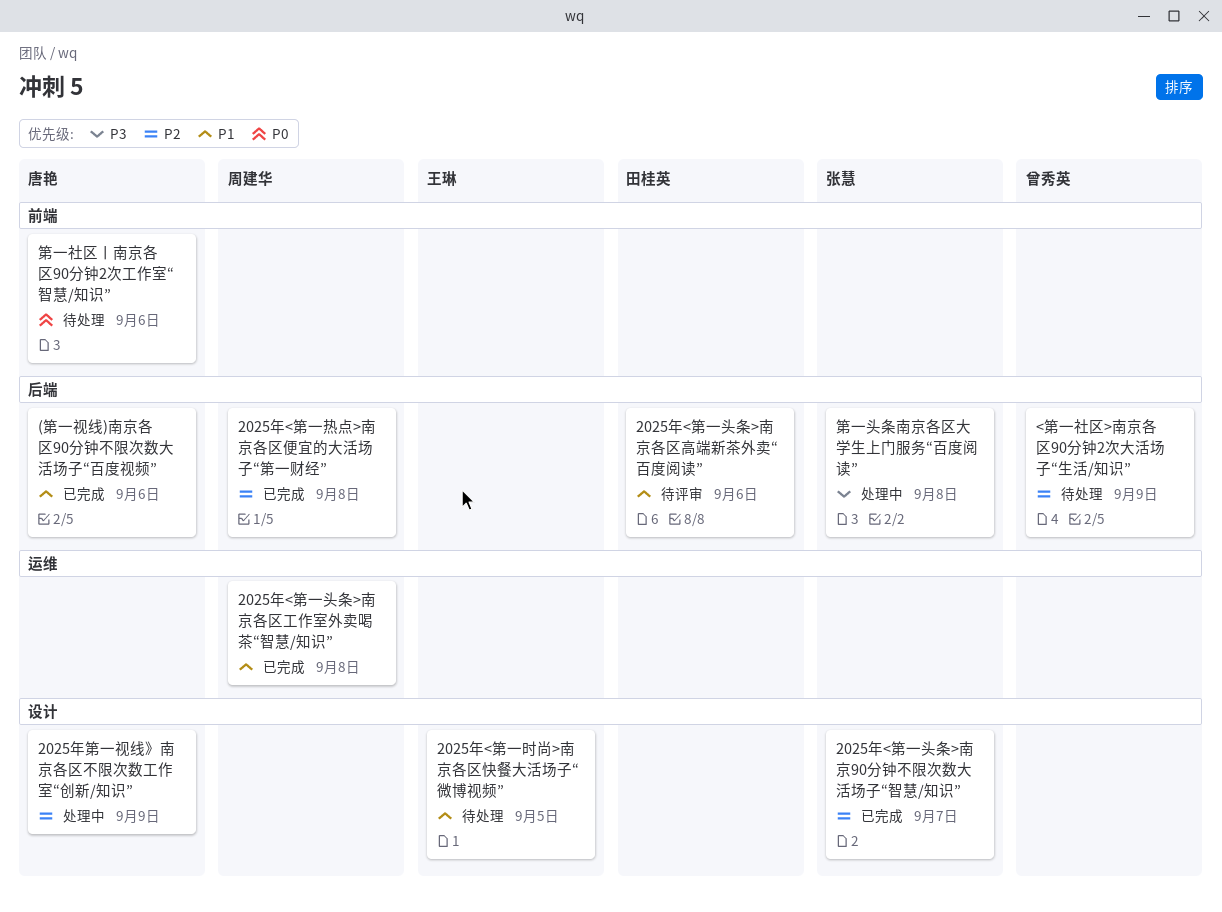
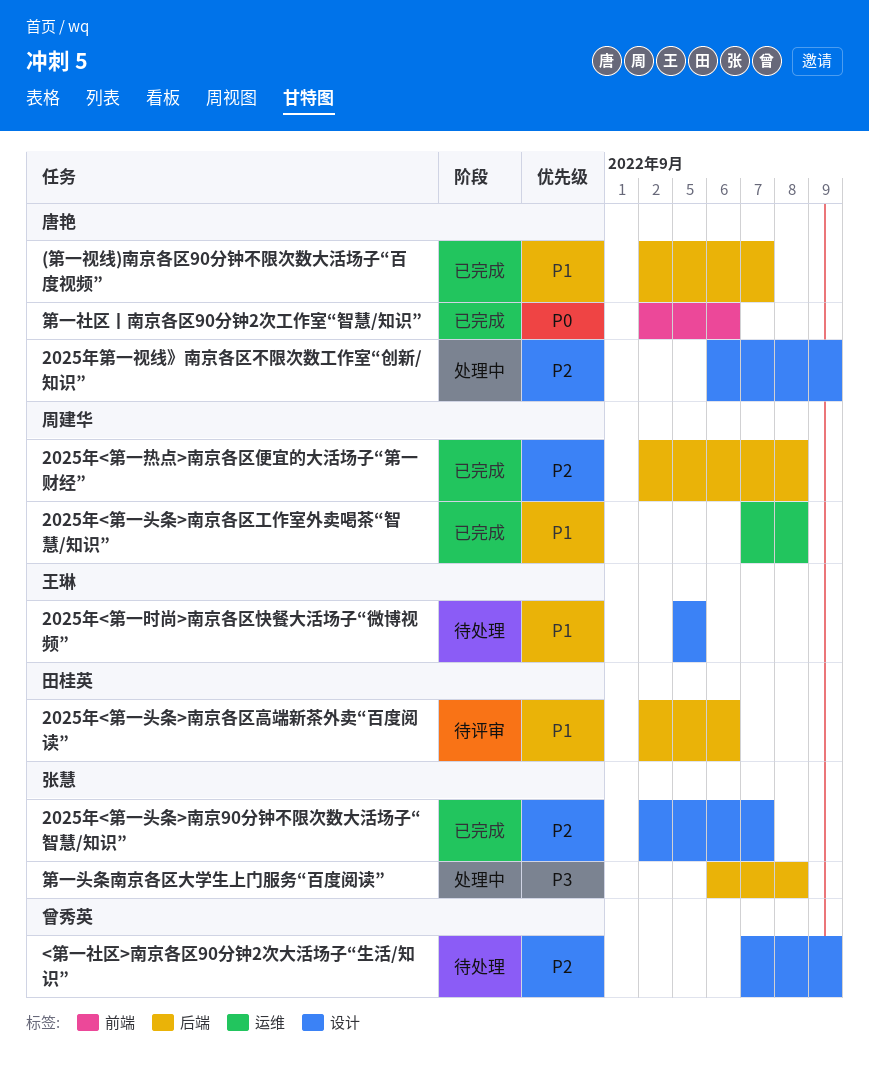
(第一视线)南京各区90分钟不限次数大活场子“百度视频”, due: Sep 6 -> Sep 7
<第一社区>南京各区90分钟2次大活场子“生活/知识”, label: 后端 -> 设计
第一社区丨南京各区90分钟2次工作室“智慧/知识”, status: 待处理 -> 已完成

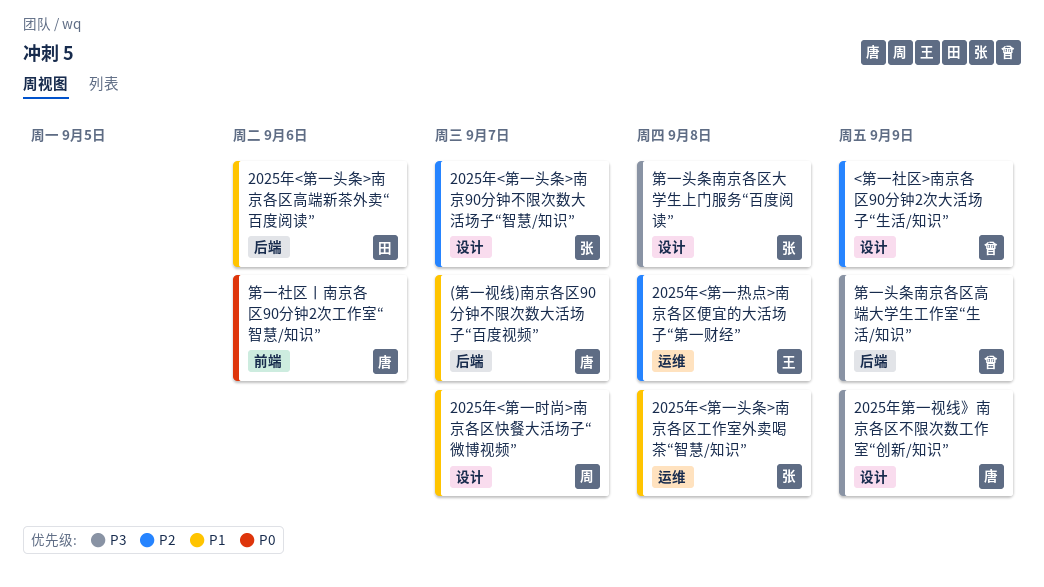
2025年<第一头条>南京各区工作室外卖喝茶“智慧/知识”, owner: 周建华 -> 张慧
2025年<第一时尚>南京各区快餐大活场子“微博视频”, owner: 王琳 -> 周建华
2025年<第一时尚>南京各区快餐大活场子“微博视频”, due: Sep 5 -> Sep 7
2025年<第一热点>南京各区便宜的大活场子“第一财经”, owner: 周建华 -> 王琳
2025年<第一热点>南京各区便宜的大活场子“第一财经”, label: 后端 -> 运维
2025年第一视线》南京各区不限次数工作室“创新/知识”, priority: P2 -> P3
第一头条南京各区大学生上门服务“百度阅读”, label: 后端 -> 设计
第一头条南京各区高端大学生工作室“生活/知识”: none -> present

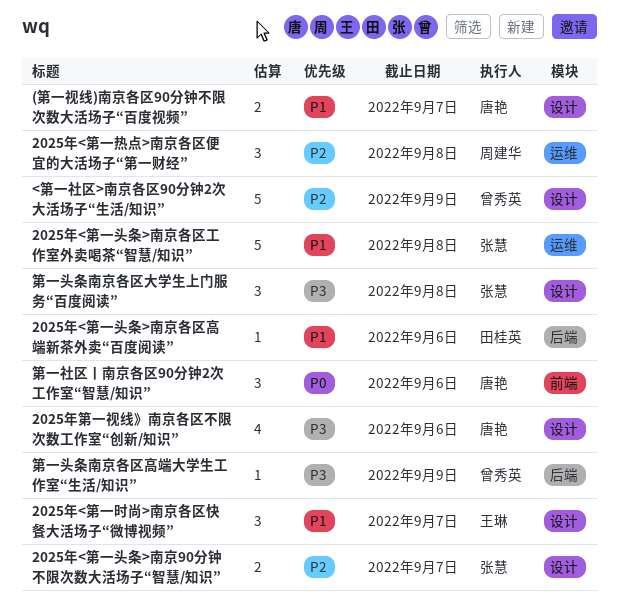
(第一视线)南京各区90分钟不限次数大活场子“百度视频”, label: 后端 -> 设计
2025年<第一时尚>南京各区快餐大活场子“微博视频”, owner: 周建华 -> 王琳
2025年<第一热点>南京各区便宜的大活场子“第一财经”, owner: 王琳 -> 周建华
2025年第一视线》南京各区不限次数工作室“创新/知识”, due: Sep 9 -> Sep 6

